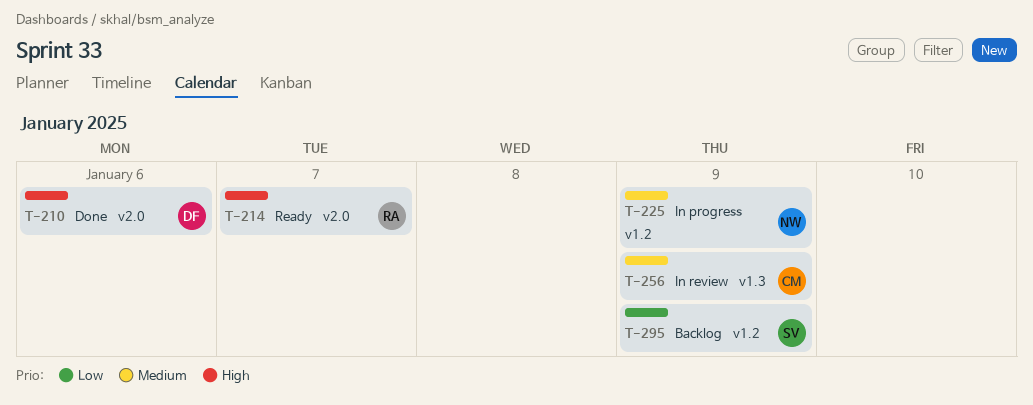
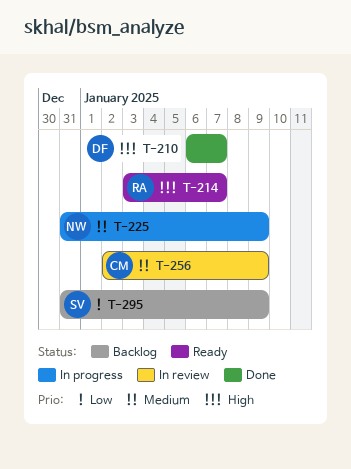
T-210, due: Jan 6 -> Jan 7

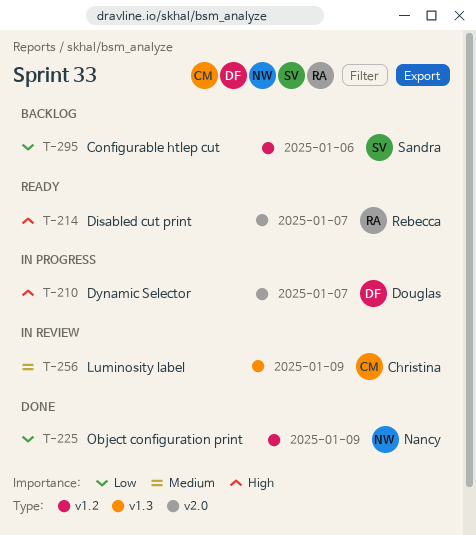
T-210, status: Done -> In progress
T-225, status: In progress -> Done
T-225, priority: Medium -> Low
T-295, due: Jan 9 -> Jan 6

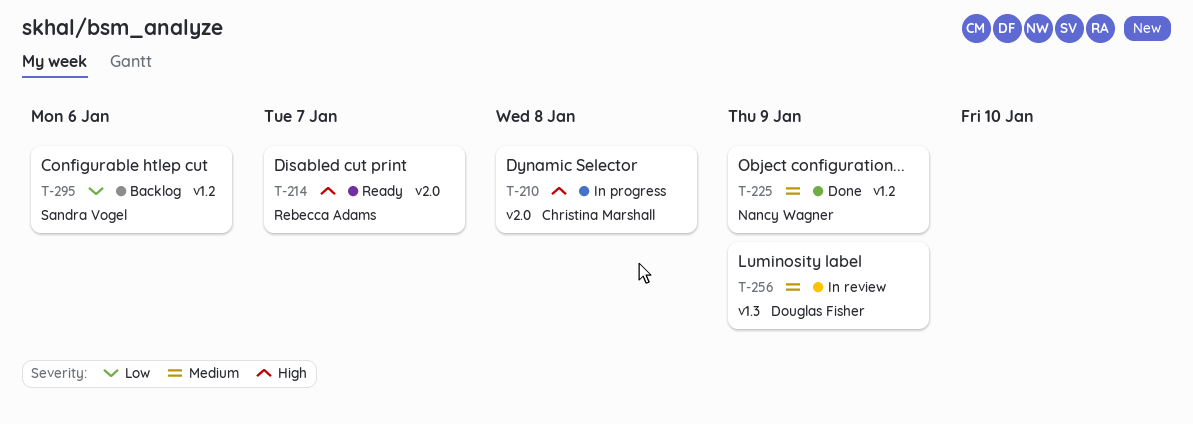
T-210, owner: Douglas Fisher -> Christina Marshall
T-210, due: Jan 7 -> Jan 8
T-225, priority: Low -> Medium
T-256, owner: Christina Marshall -> Douglas Fisher

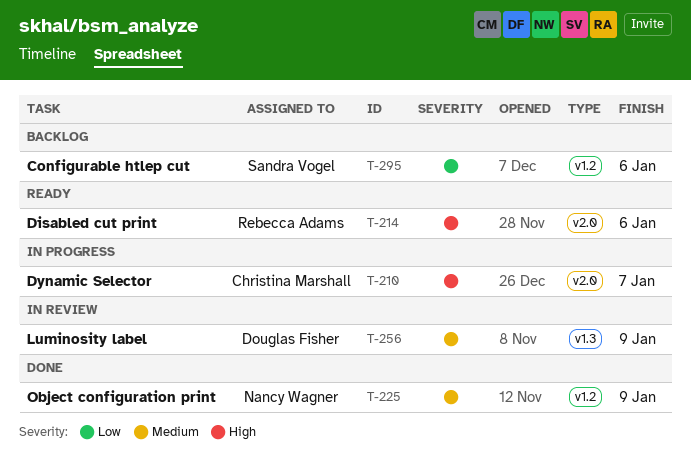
T-210, due: Jan 8 -> Jan 7
T-214, due: Jan 7 -> Jan 6

